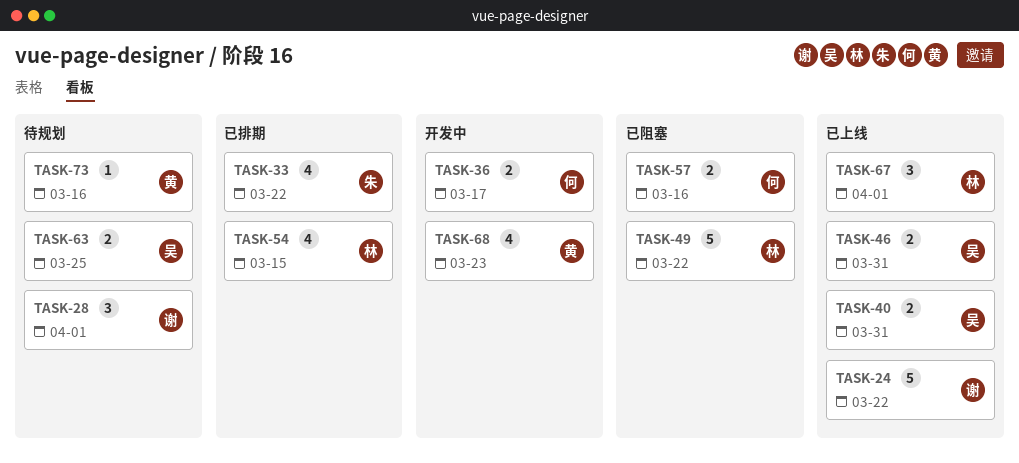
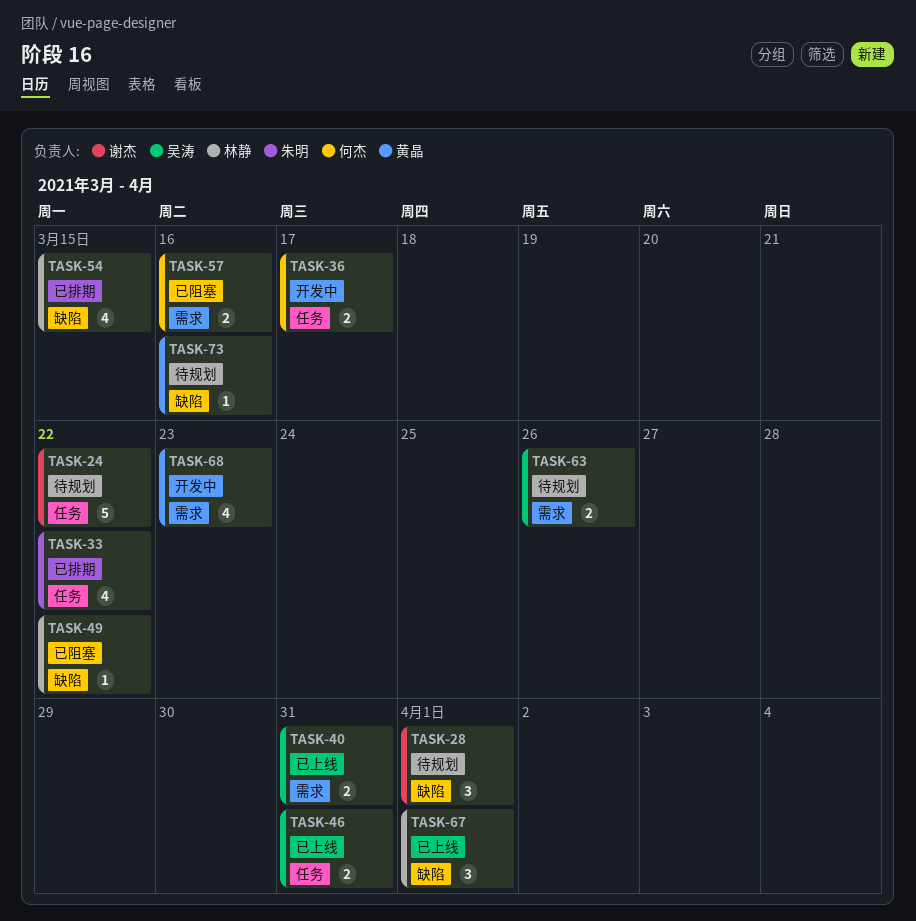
TASK-24, status: 已上线 -> 待规划
TASK-49, estimate: 5 -> 1
TASK-63, due: Mar 25 -> Mar 26

